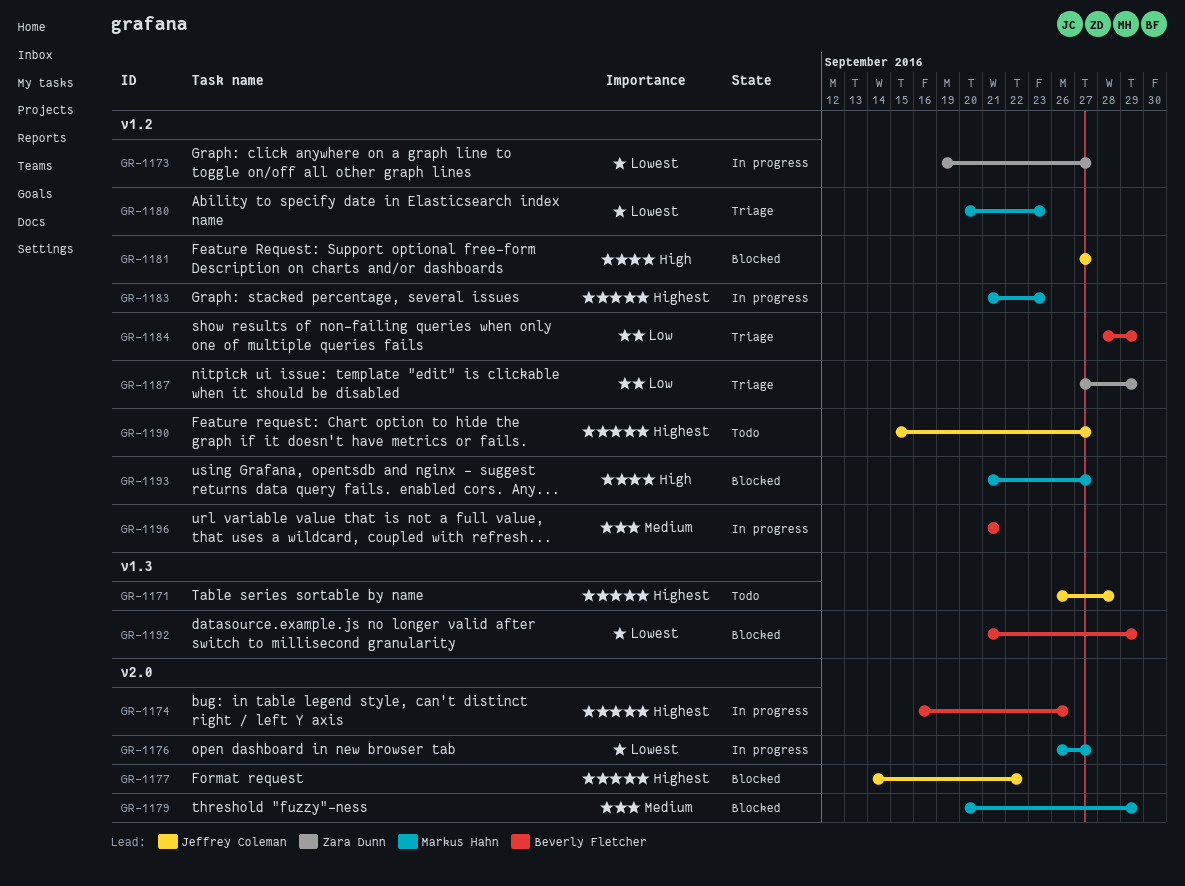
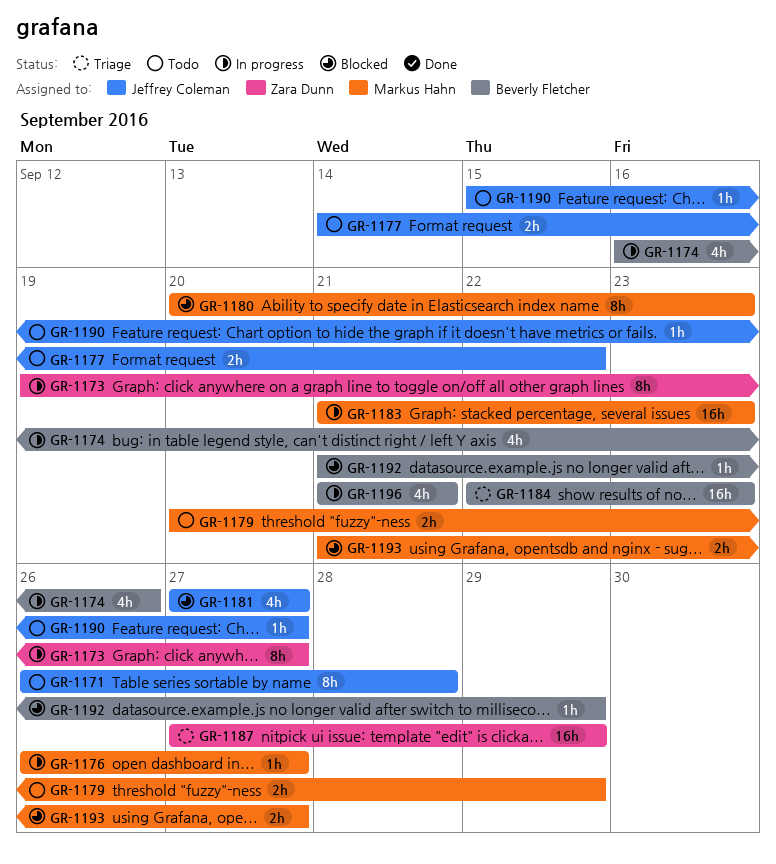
GR-1177, status: Blocked -> Todo
GR-1179, status: Blocked -> Todo
GR-1180, status: Triage -> Blocked
GR-1184, start: Sep 28 -> Sep 22
GR-1184, due: Sep 29 -> Sep 23

